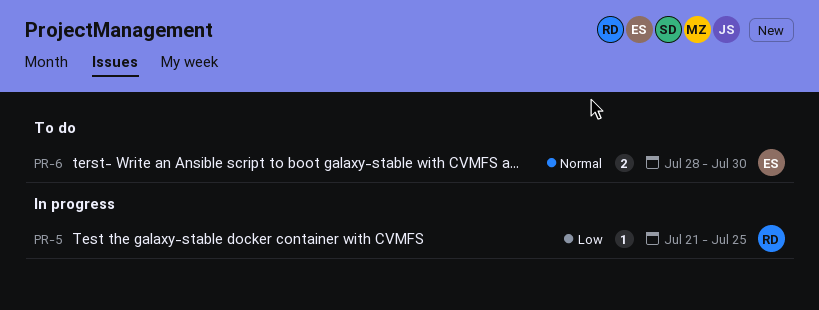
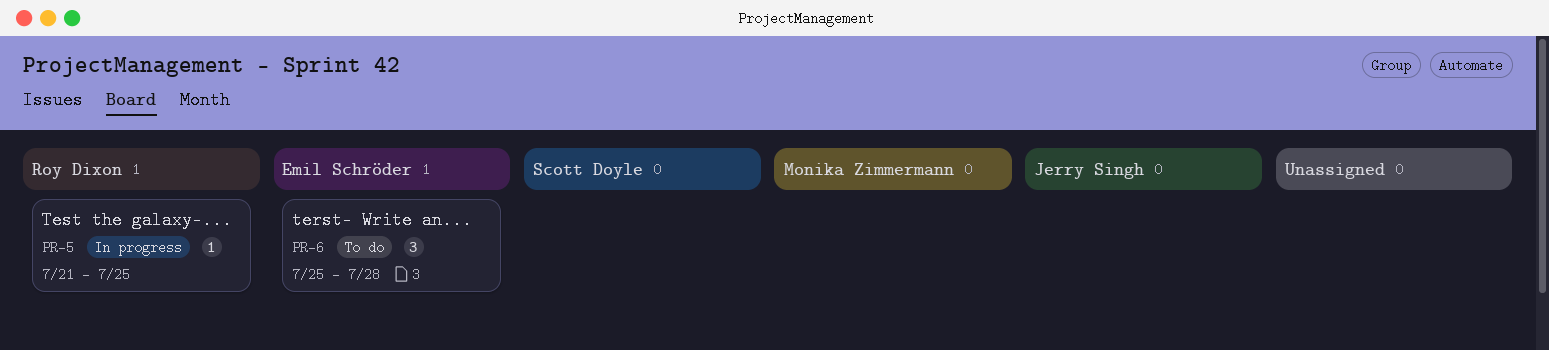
PR-6, estimate: 2 -> 3
PR-6, start: Jul 28 -> Jul 25
PR-6, due: Jul 30 -> Jul 28

